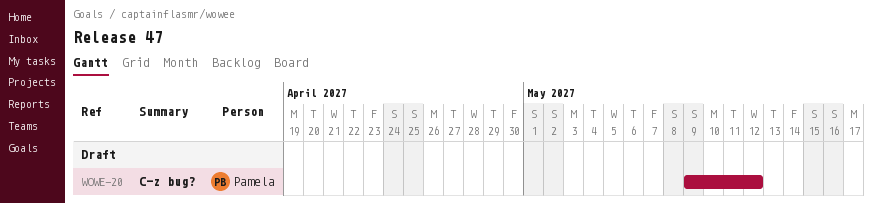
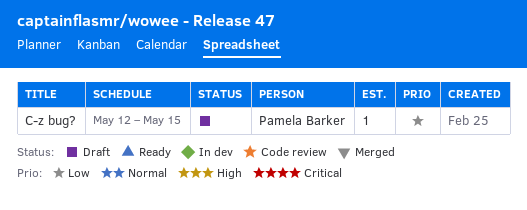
C-z bug?, start: May 9 -> May 12
C-z bug?, due: May 12 -> May 15

